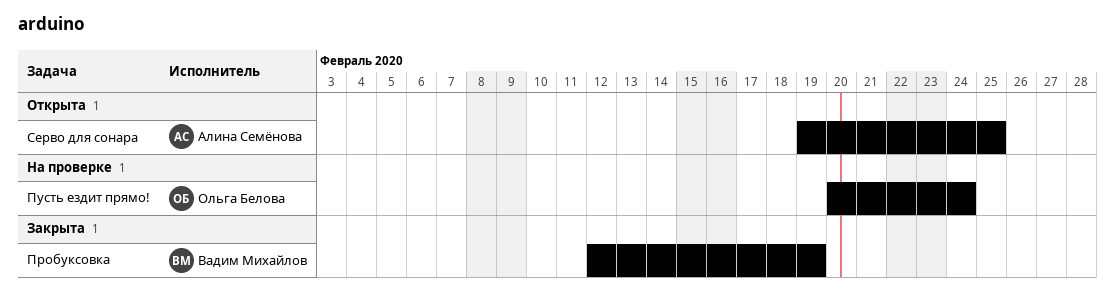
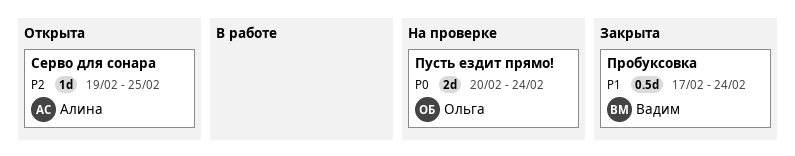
Пробуксовка, start: Feb 12 -> Feb 17
Пробуксовка, due: Feb 19 -> Feb 24

